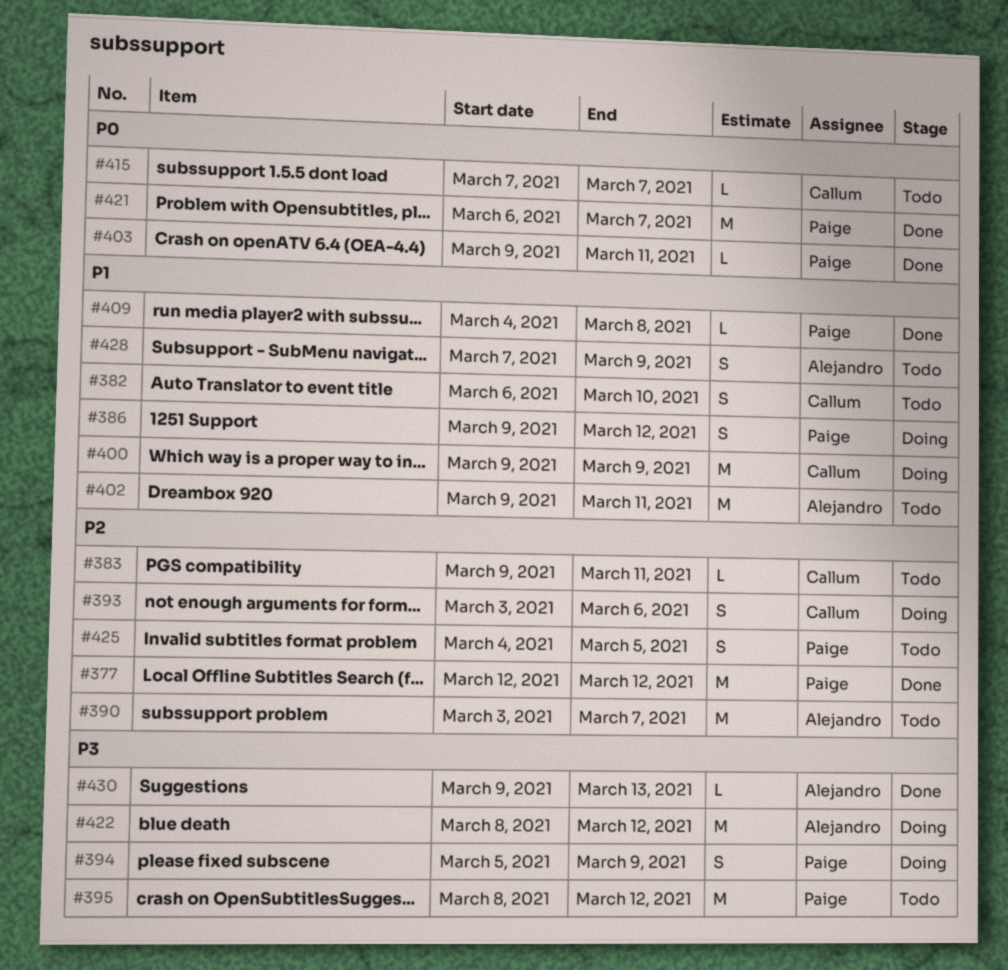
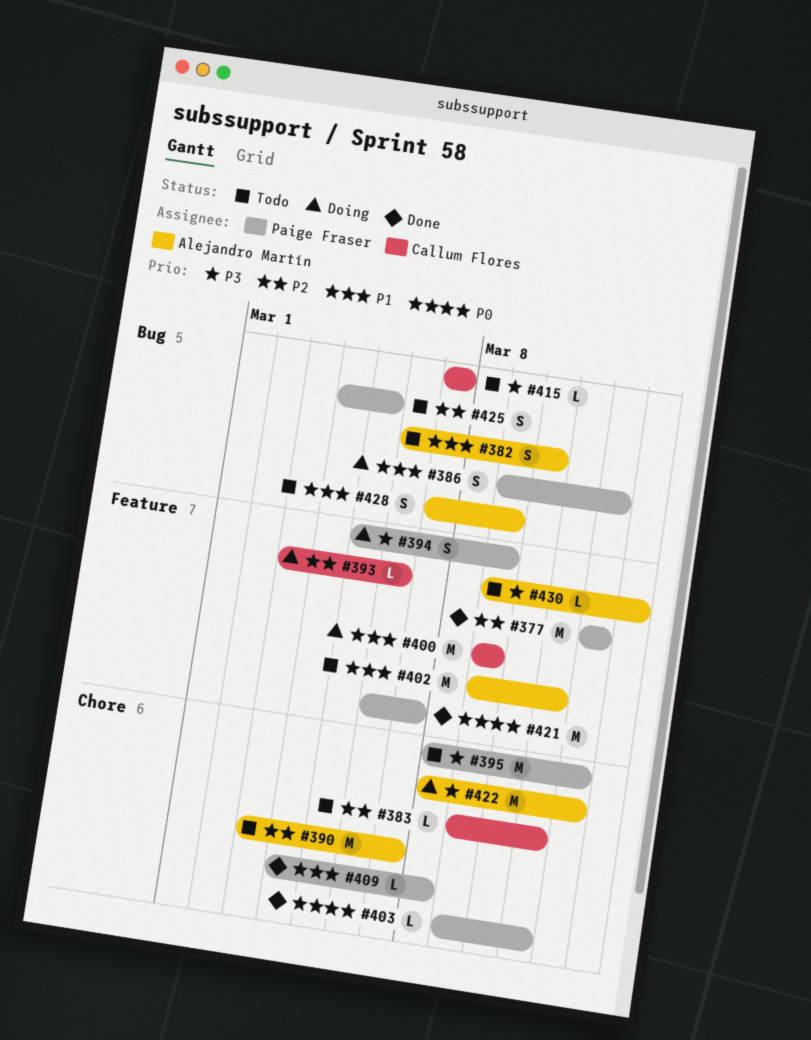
#382, owner: Callum Flores -> Alejandro Martín
#393, estimate: S -> L
#415, priority: P0 -> P3
#430, status: Done -> Todo

